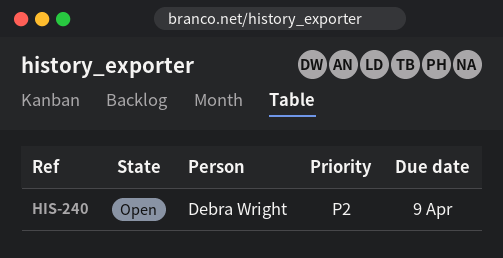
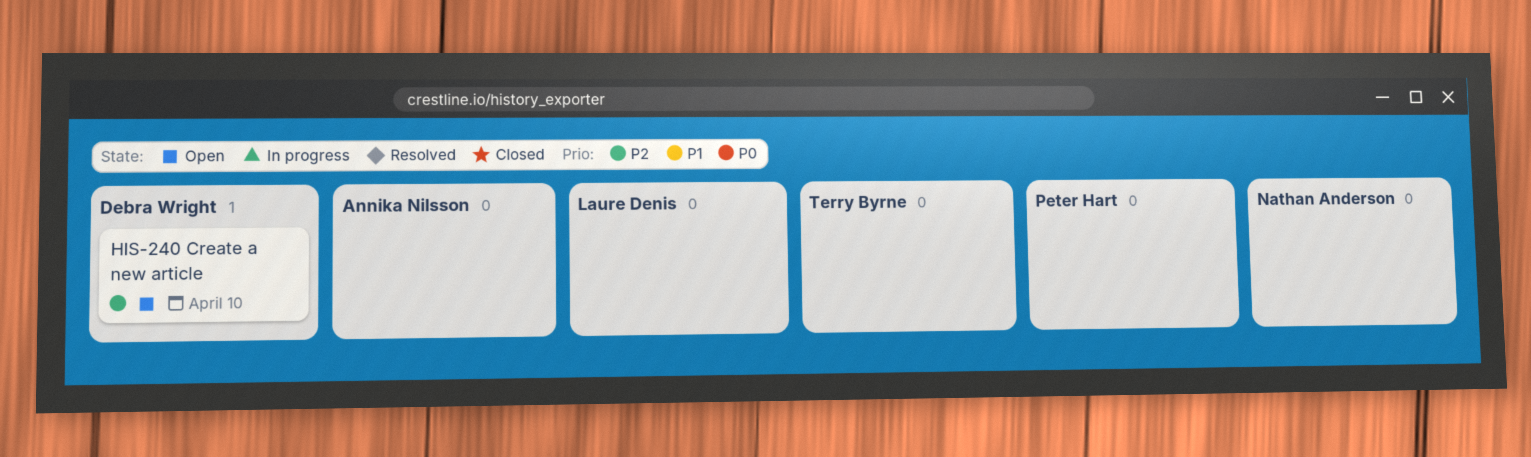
HIS-240, due: Apr 9 -> Apr 10

